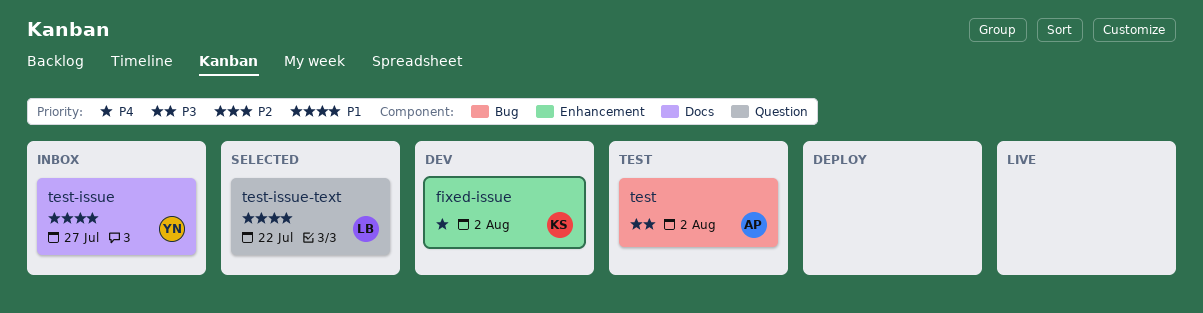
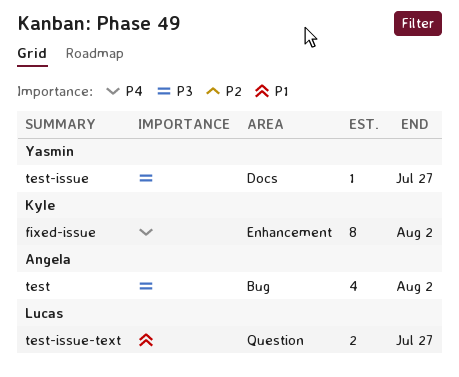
test-issue, priority: P1 -> P3
test-issue-text, due: Jul 22 -> Jul 27

